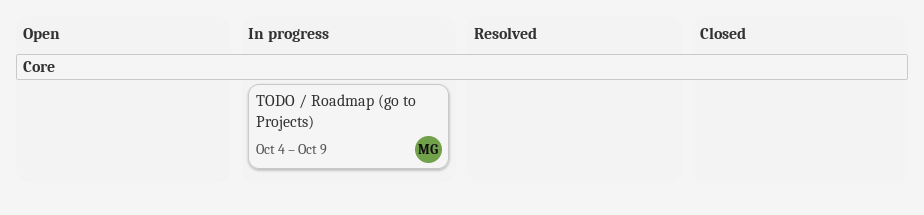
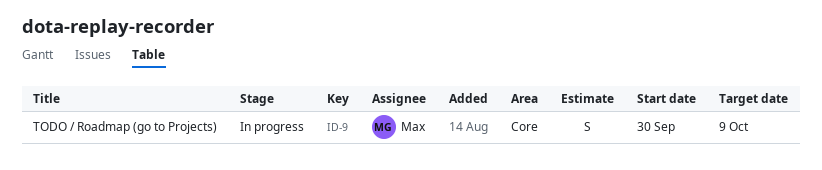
TODO / Roadmap (go to Projects), start: Oct 4 -> Sep 30

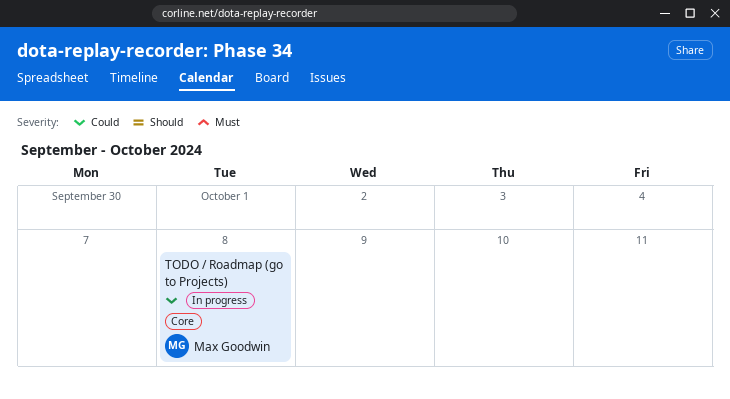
TODO / Roadmap (go to Projects), due: Oct 9 -> Oct 8

